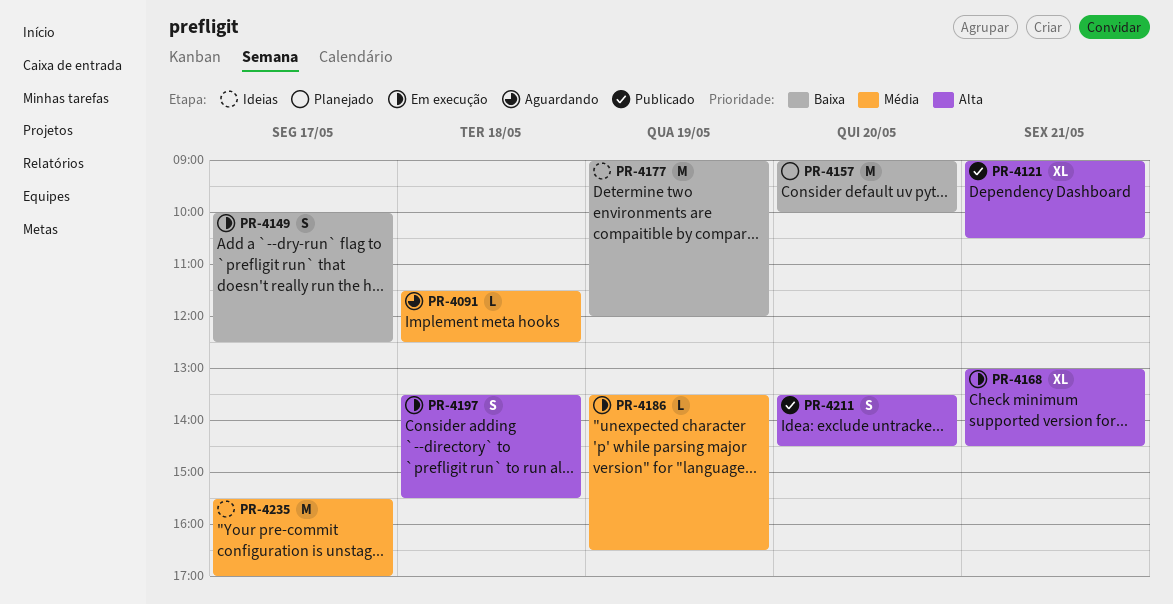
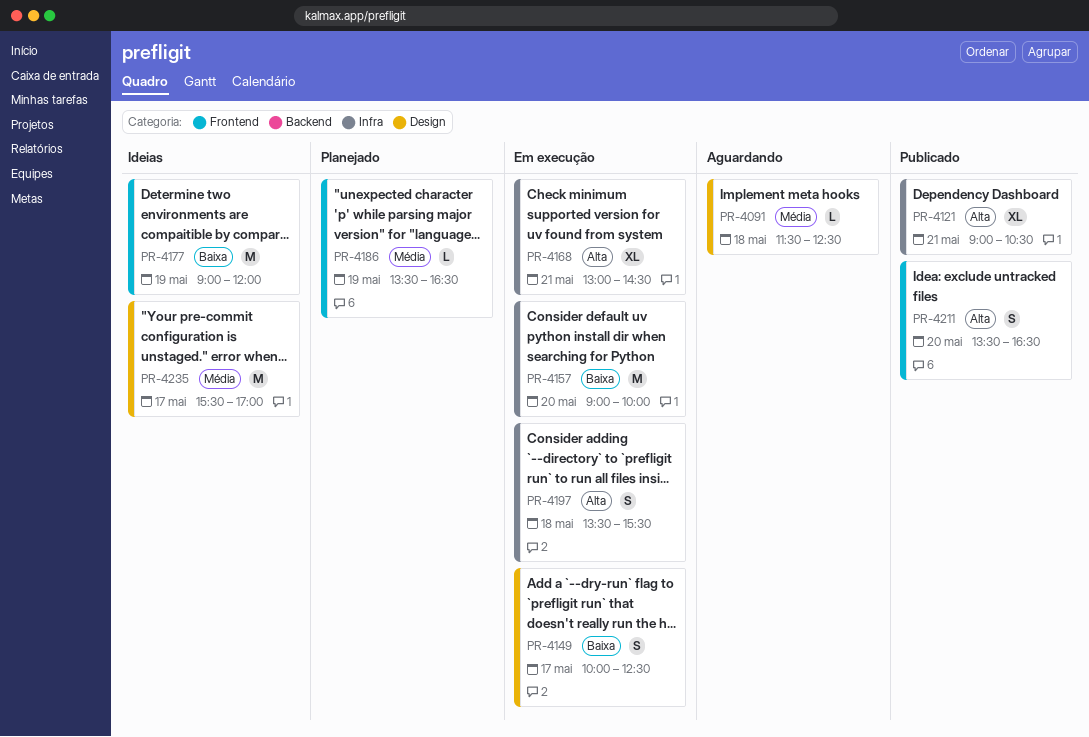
PR-4157, status: Planejado -> Em execução
PR-4186, status: Em execução -> Planejado
PR-4211, ends: 14:30 -> 16:30

